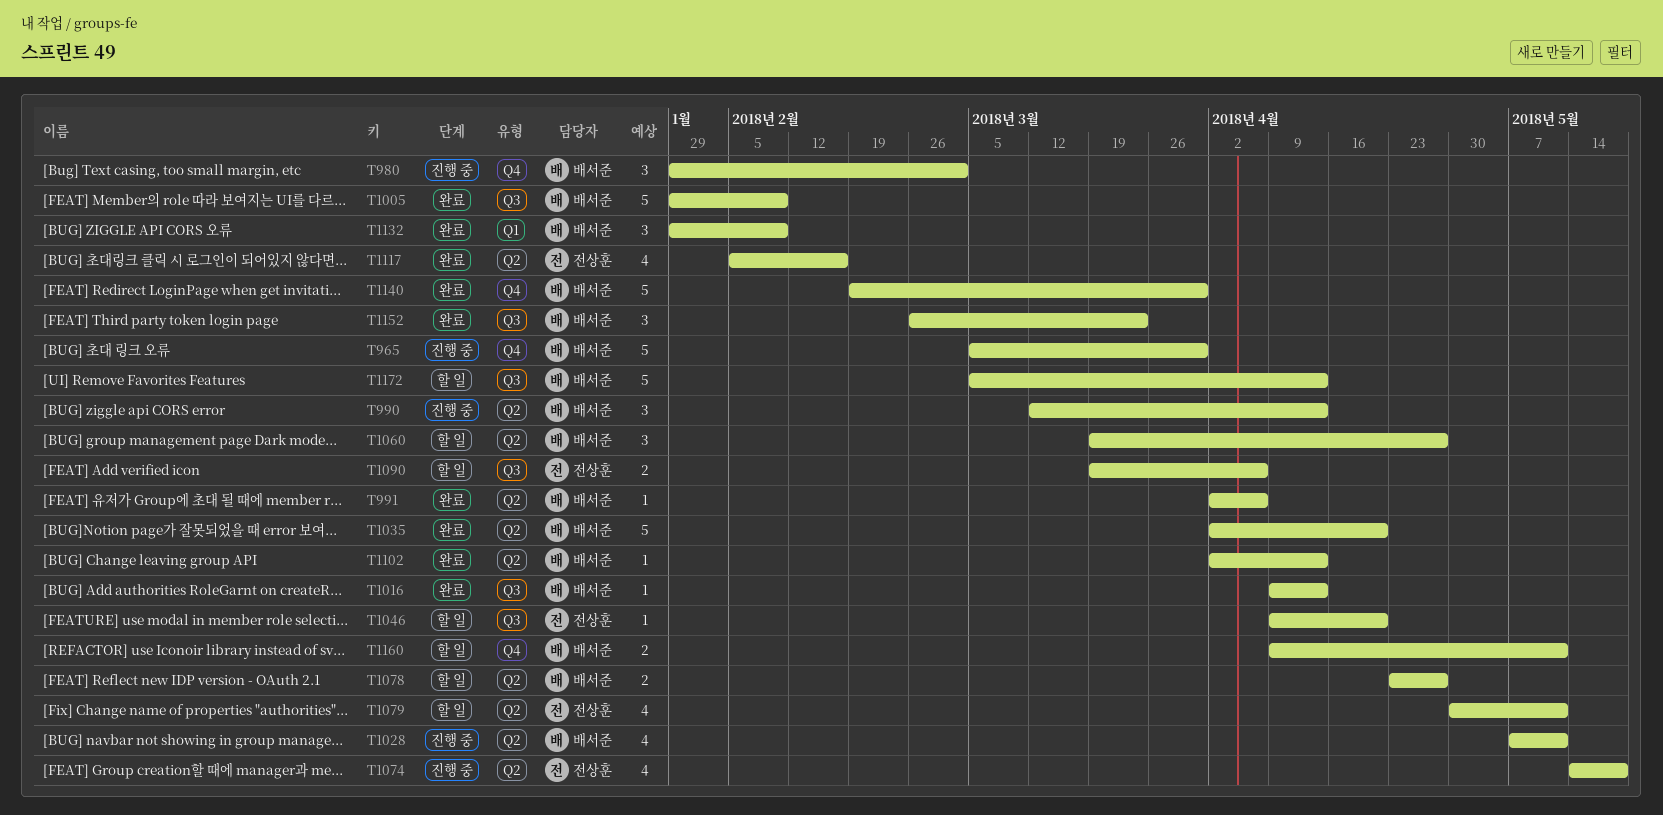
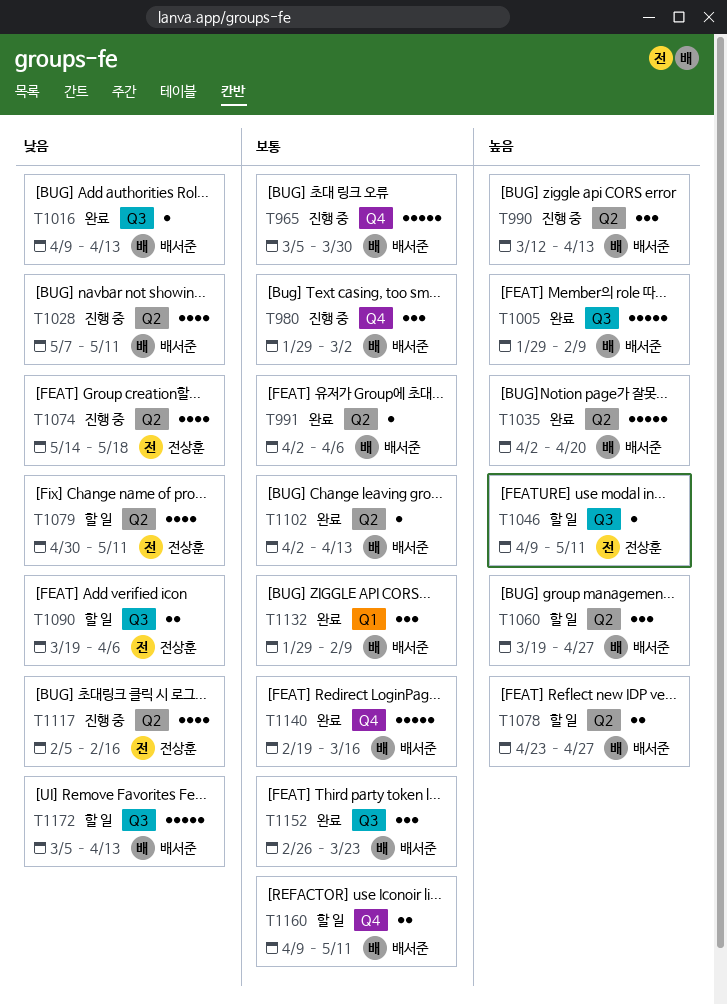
T1046, due: Apr 20 -> May 11
T1117, status: 완료 -> 진행 중
T1140, due: Mar 30 -> Mar 16

